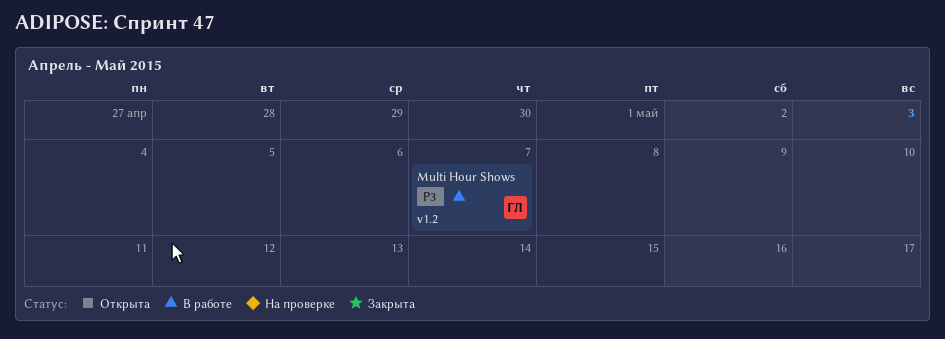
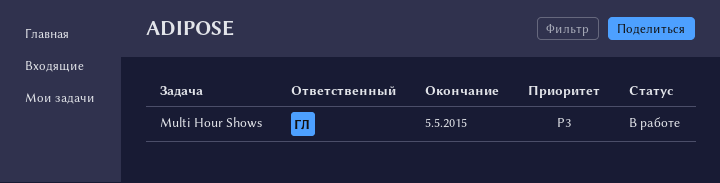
Multi Hour Shows, due: May 7 -> May 5

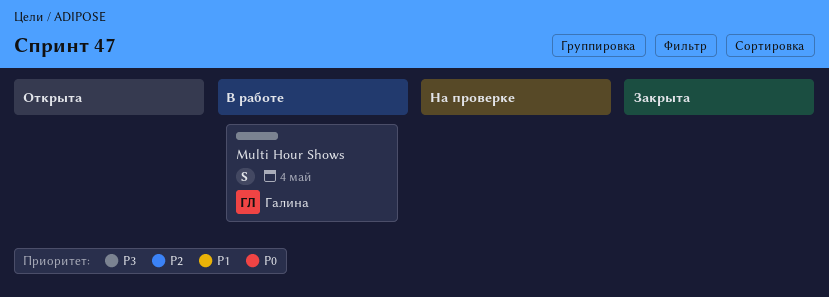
Multi Hour Shows, due: May 5 -> May 4

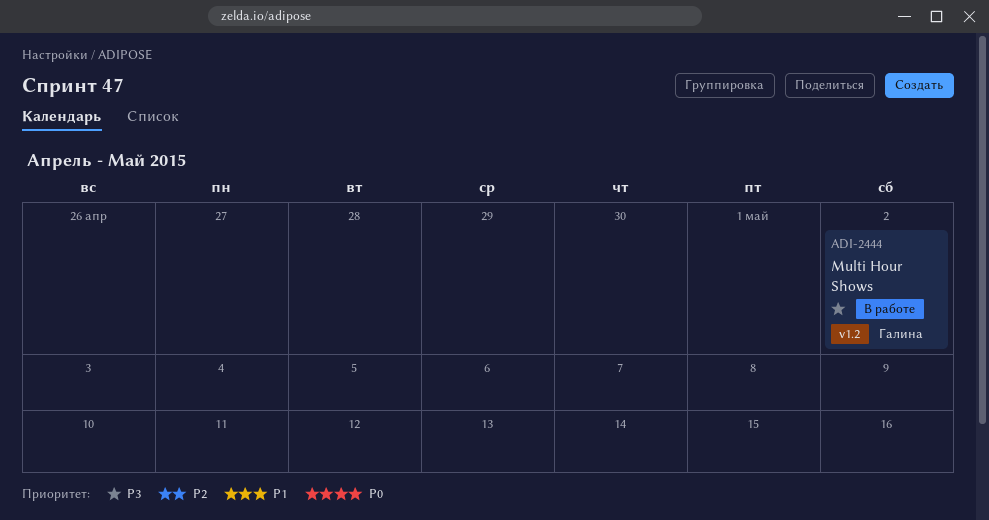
Multi Hour Shows, due: May 4 -> May 2

